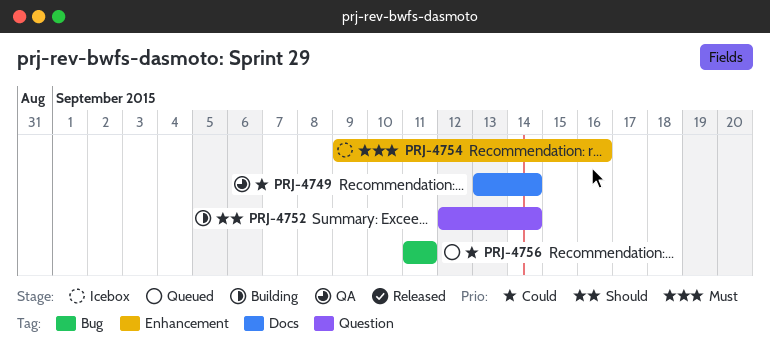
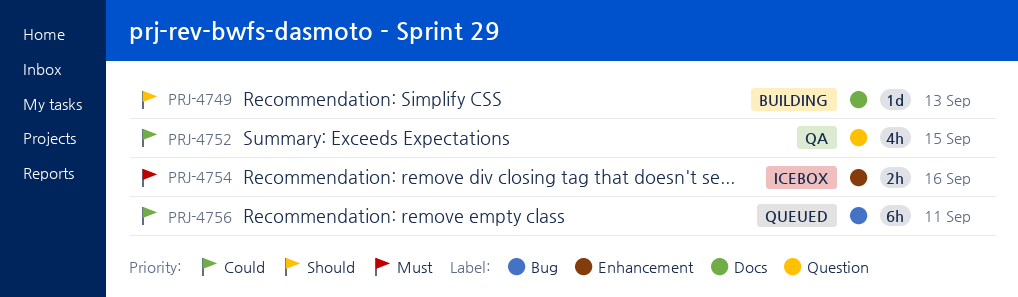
PRJ-4749, status: QA -> Building
PRJ-4749, priority: Could -> Should
PRJ-4749, due: Sep 14 -> Sep 13
PRJ-4752, status: Building -> QA
PRJ-4752, priority: Should -> Could
PRJ-4752, due: Sep 14 -> Sep 15

